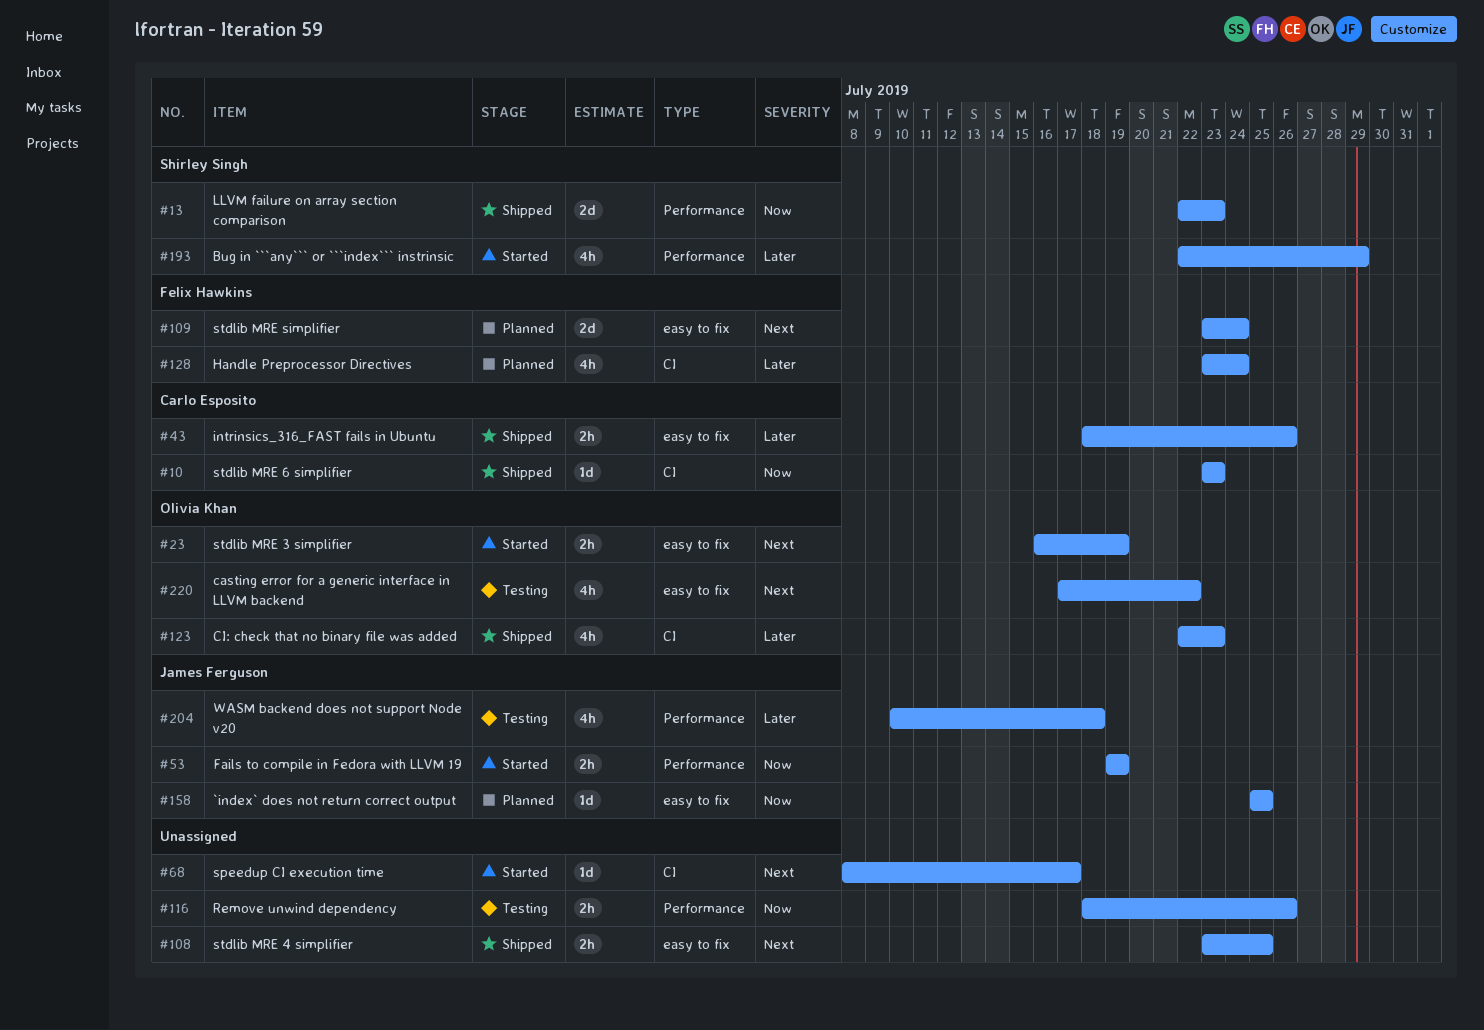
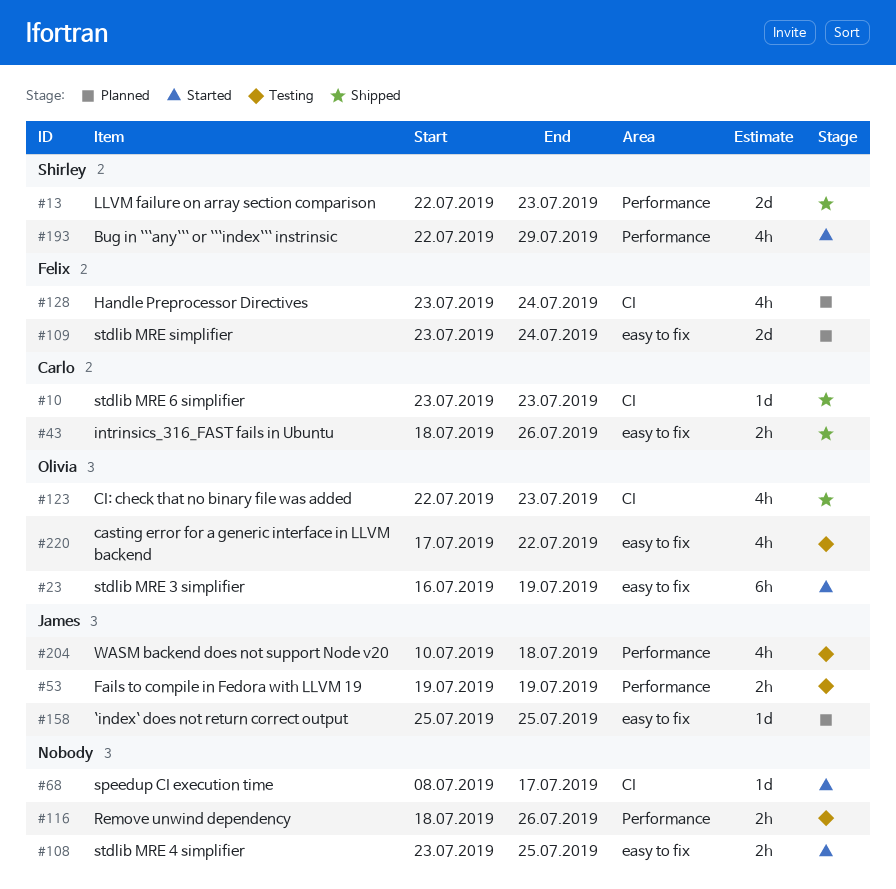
#23, estimate: 2h -> 6h
#53, status: Started -> Testing
#108, status: Shipped -> Started

